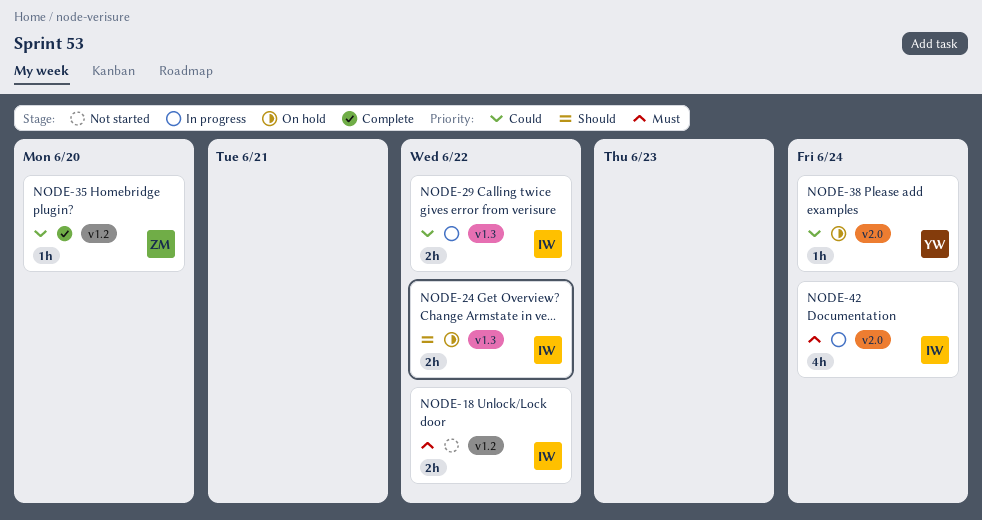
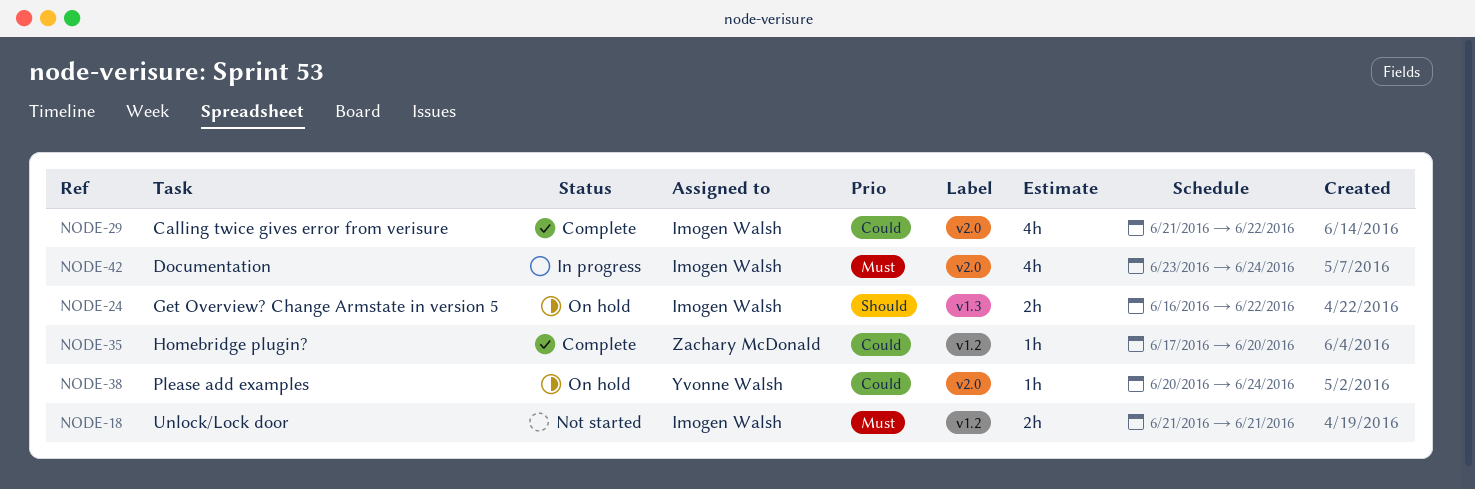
NODE-18, due: Jun 22 -> Jun 21
NODE-29, status: In progress -> Complete
NODE-29, label: v1.3 -> v2.0
NODE-29, estimate: 2h -> 4h

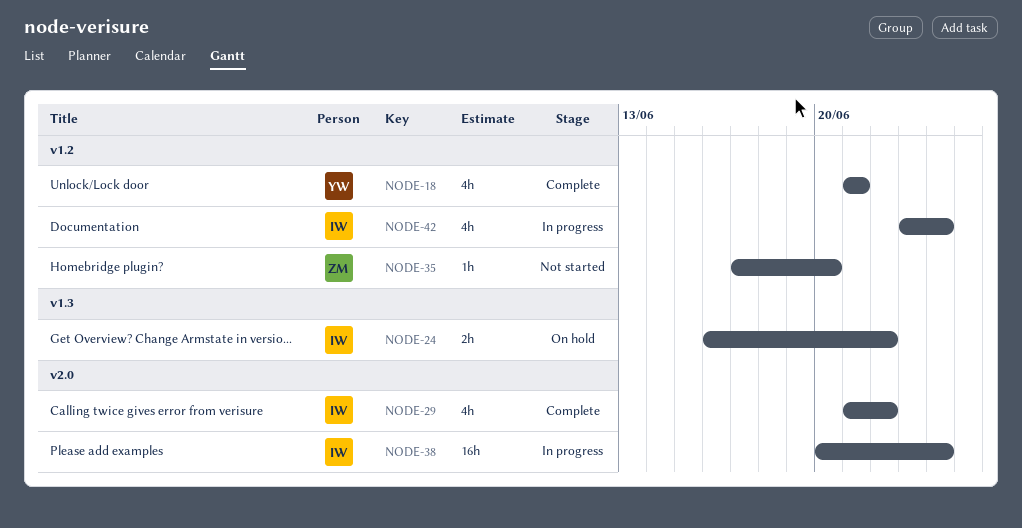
NODE-18, status: Not started -> Complete
NODE-18, owner: Imogen Walsh -> Yvonne Walsh
NODE-18, estimate: 2h -> 4h
NODE-35, status: Complete -> Not started
NODE-38, status: On hold -> In progress
NODE-38, owner: Yvonne Walsh -> Imogen Walsh
NODE-38, estimate: 1h -> 16h
NODE-42, label: v2.0 -> v1.2

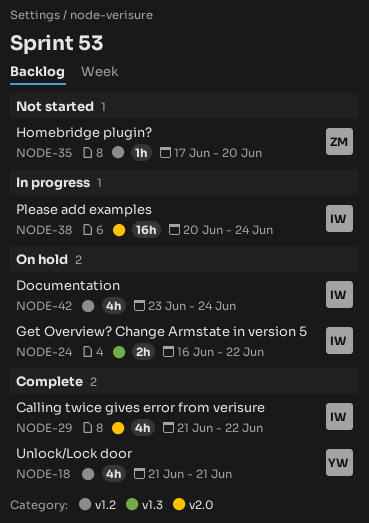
NODE-42, status: In progress -> On hold

